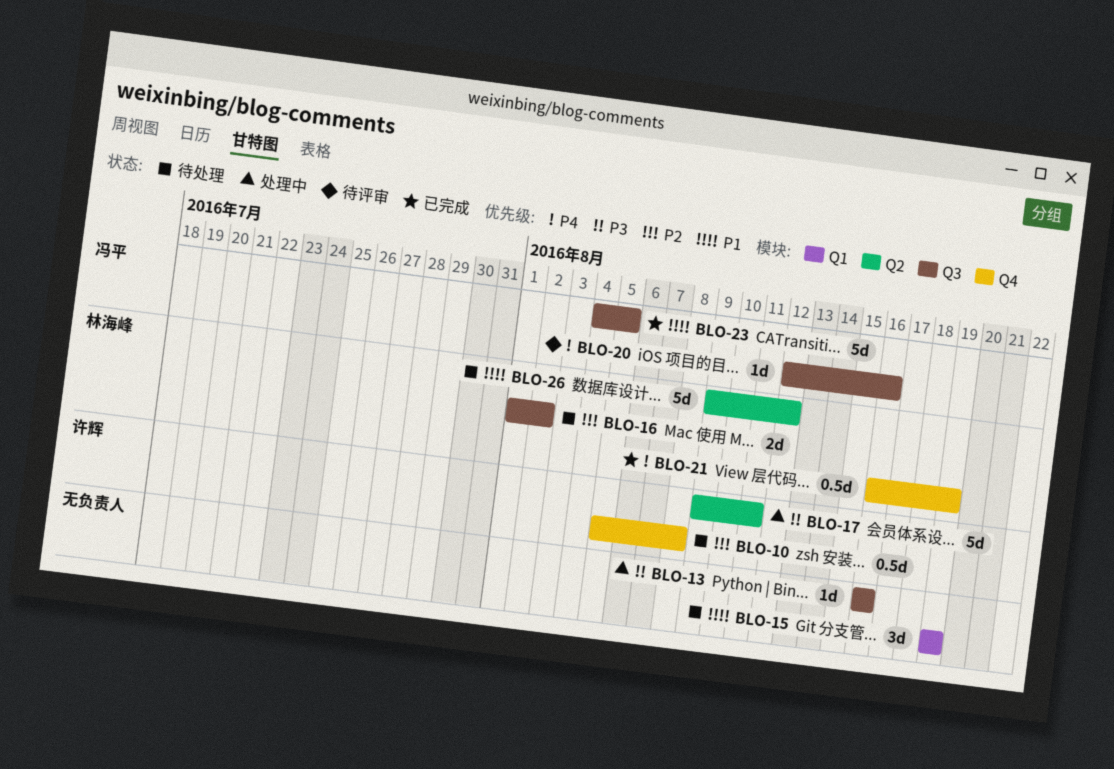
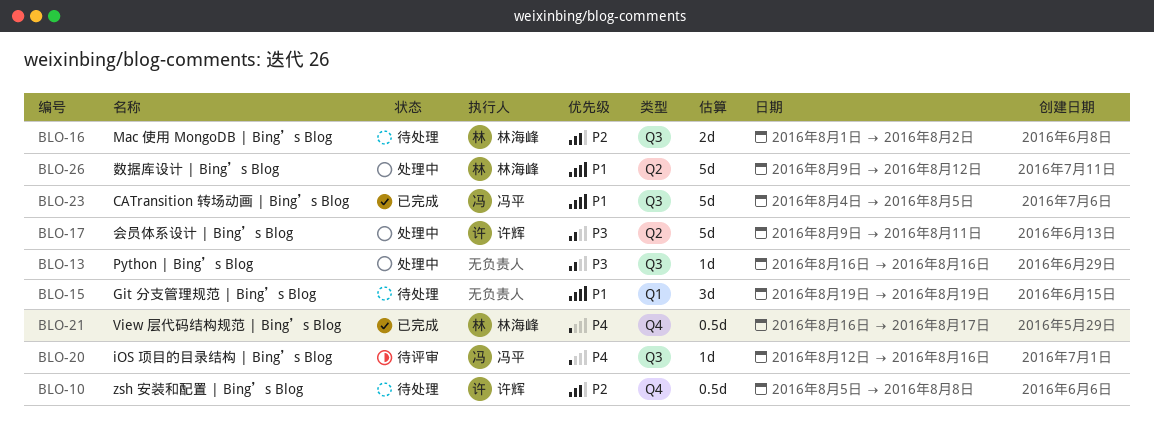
BLO-21, due: Aug 19 -> Aug 17
BLO-26, status: 待处理 -> 处理中

